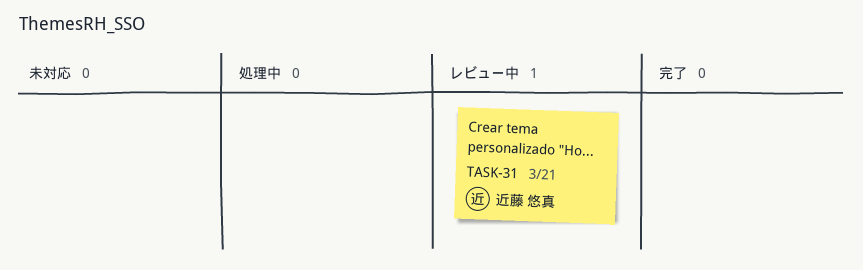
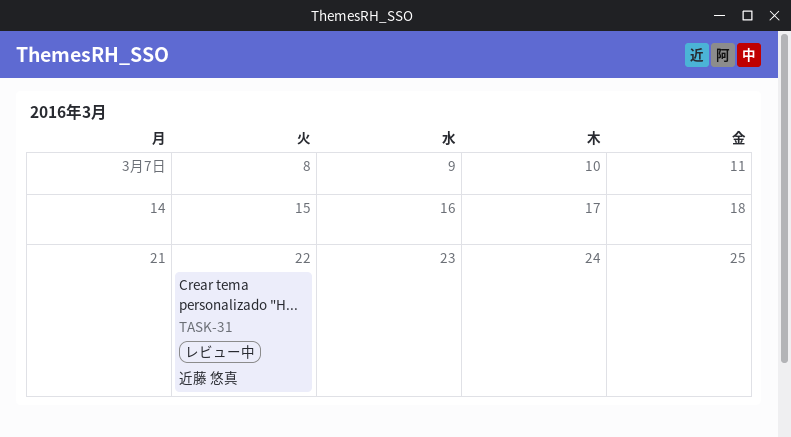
TASK-31, due: Mar 21 -> Mar 22

